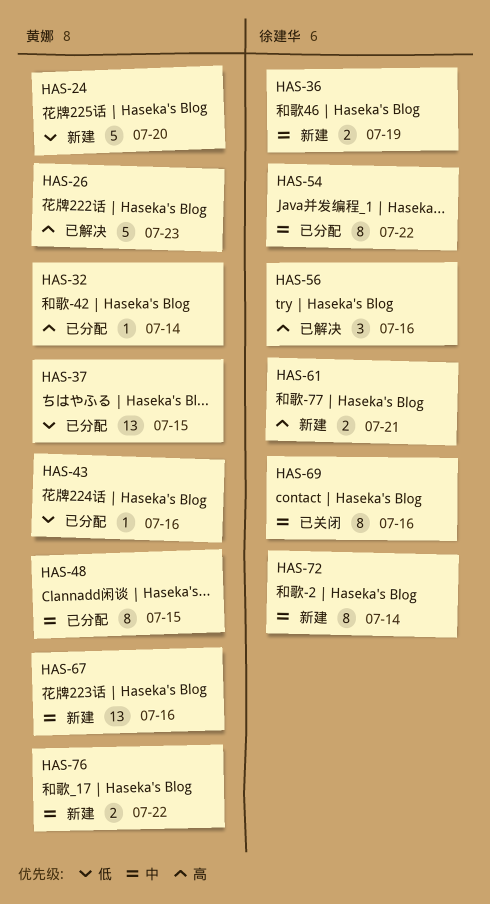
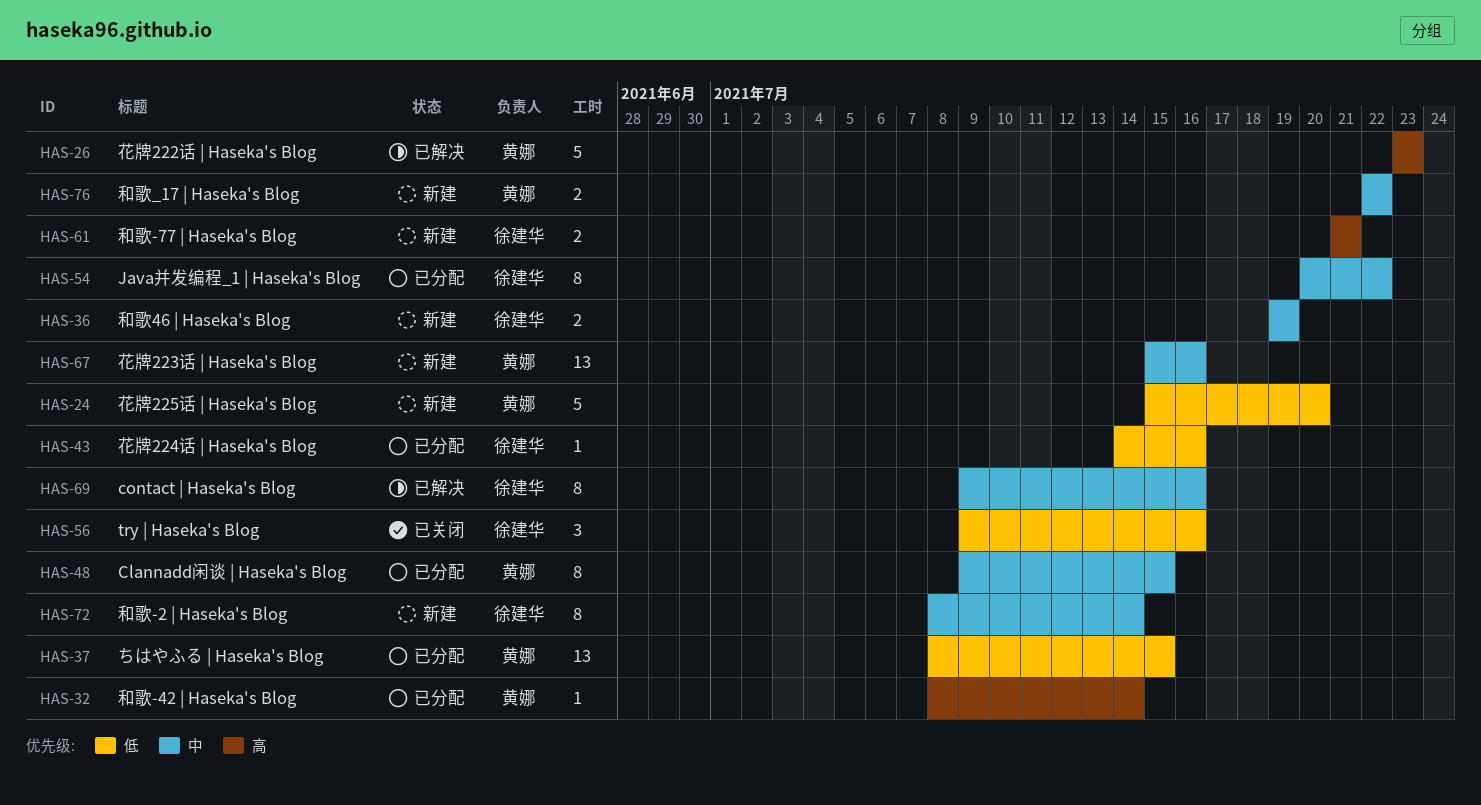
HAS-43, owner: 黄娜 -> 徐建华
HAS-56, status: 已解决 -> 已关闭
HAS-56, priority: 高 -> 低
HAS-69, status: 已关闭 -> 已解决

